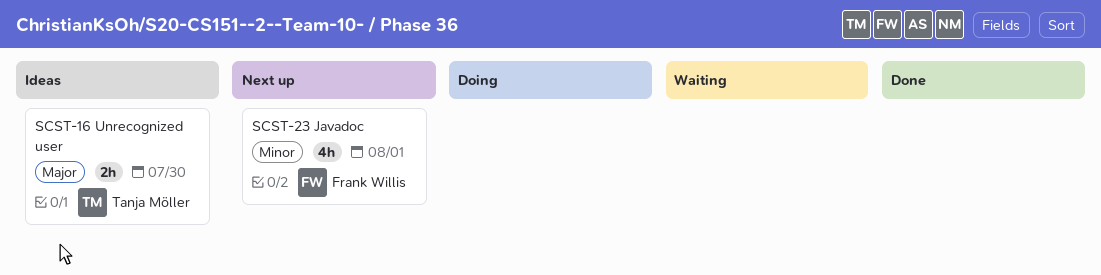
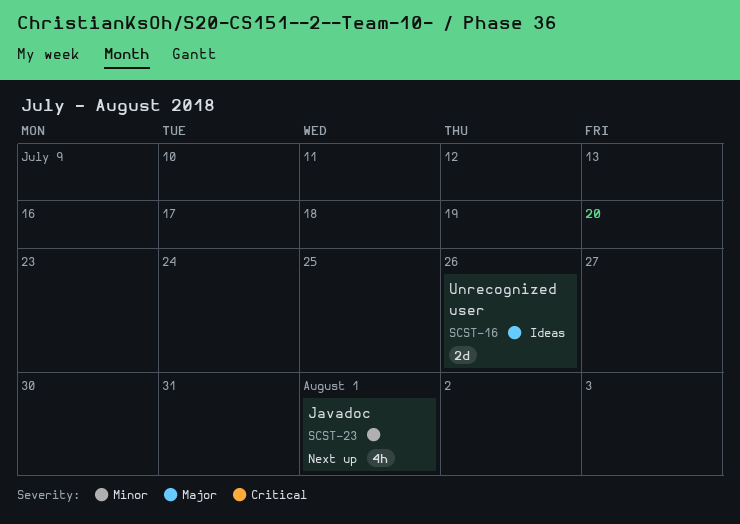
SCST-16, estimate: 2h -> 2d
SCST-16, due: Jul 30 -> Jul 26

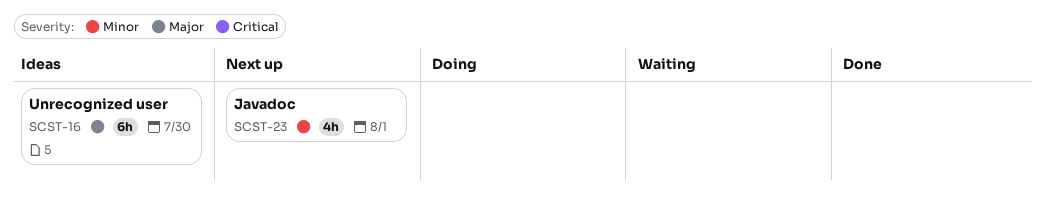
SCST-16, estimate: 2d -> 6h
SCST-16, due: Jul 26 -> Jul 30

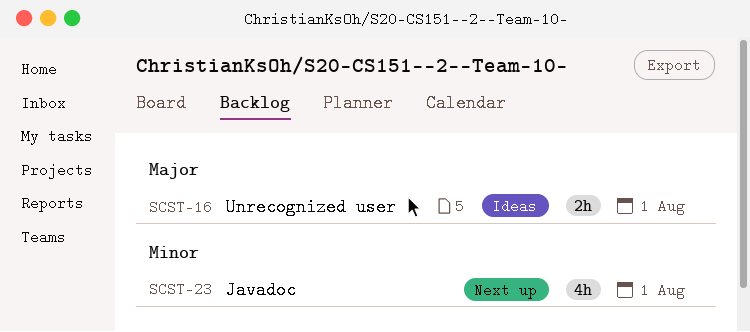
SCST-16, estimate: 6h -> 2h
SCST-16, due: Jul 30 -> Aug 1

